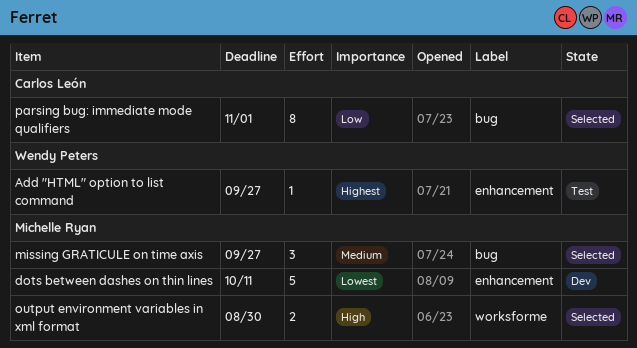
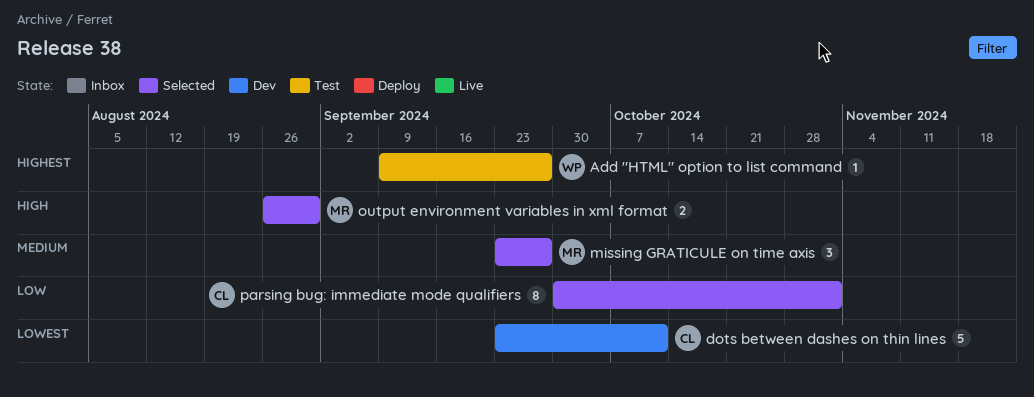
dots between dashes on thin lines, owner: Michelle Ryan -> Carlos León

